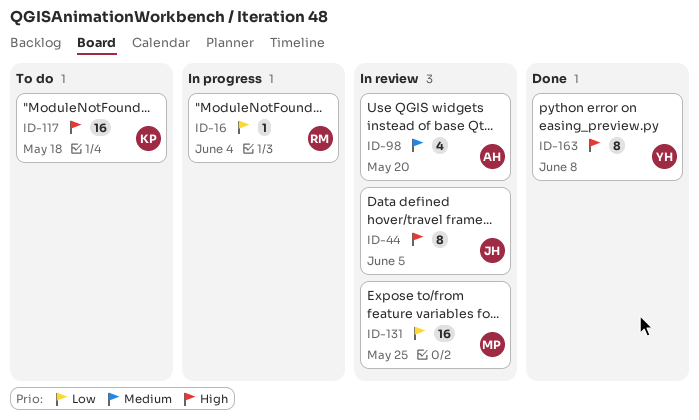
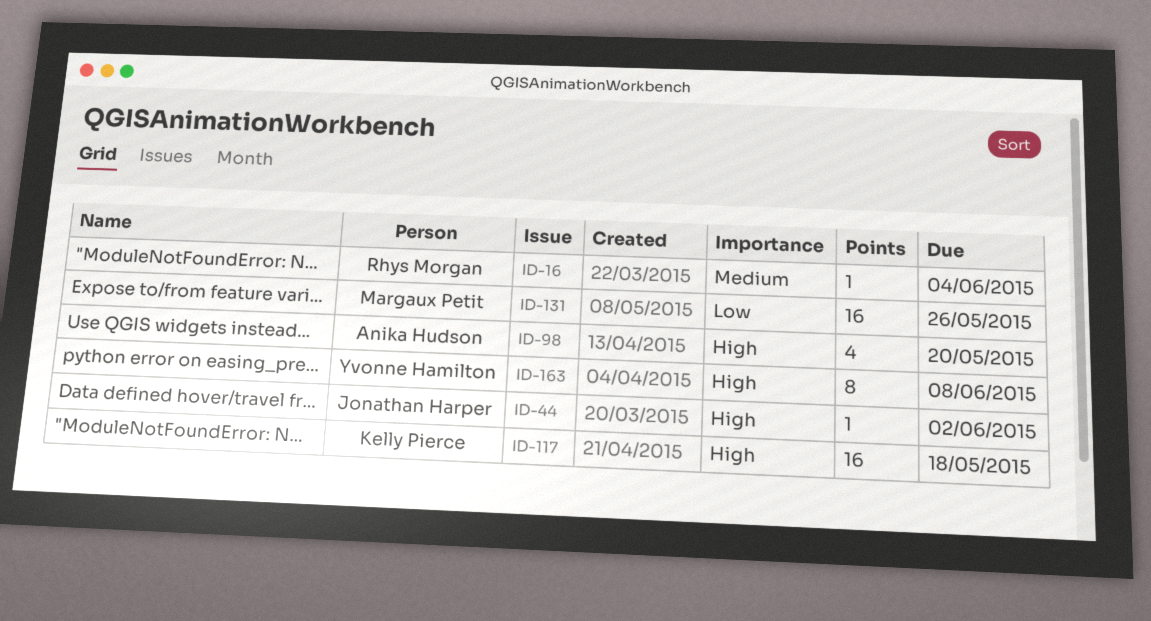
ID-16, priority: Low -> Medium
ID-44, estimate: 8 -> 1
ID-44, due: Jun 5 -> Jun 2
ID-98, priority: Medium -> High
ID-131, due: May 25 -> May 26

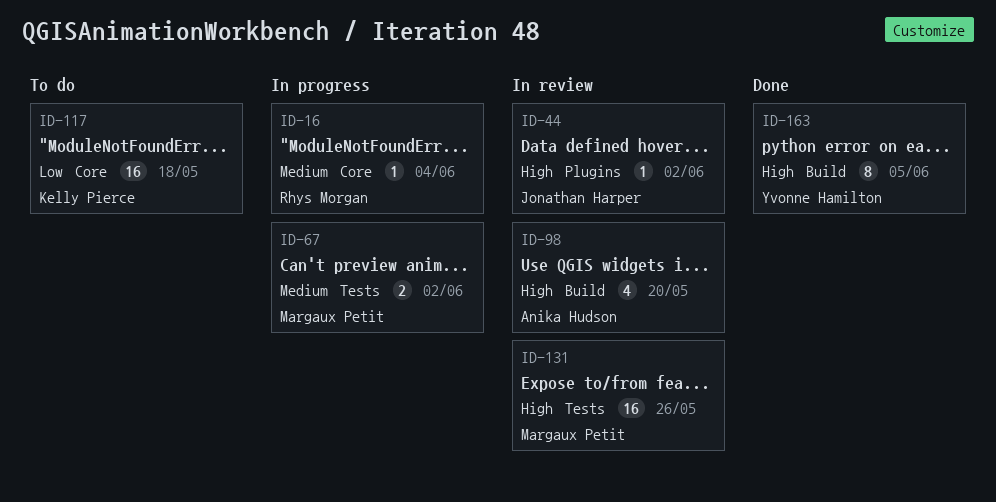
ID-67: none -> present
ID-117, priority: High -> Low
ID-131, priority: Low -> High
ID-163, due: Jun 8 -> Jun 5

